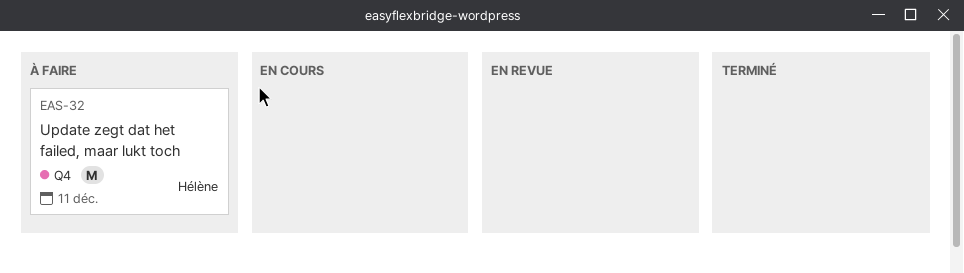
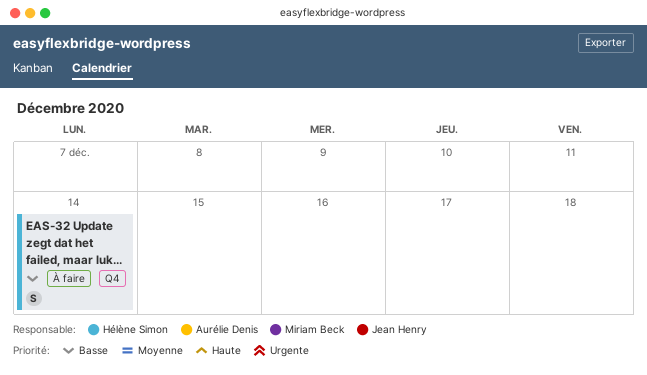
EAS-32, estimate: M -> S
EAS-32, due: Dec 11 -> Dec 14

